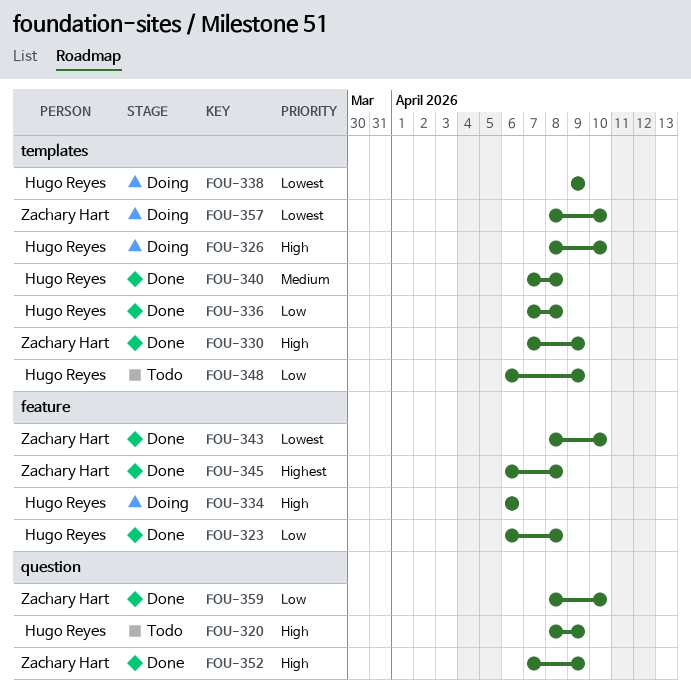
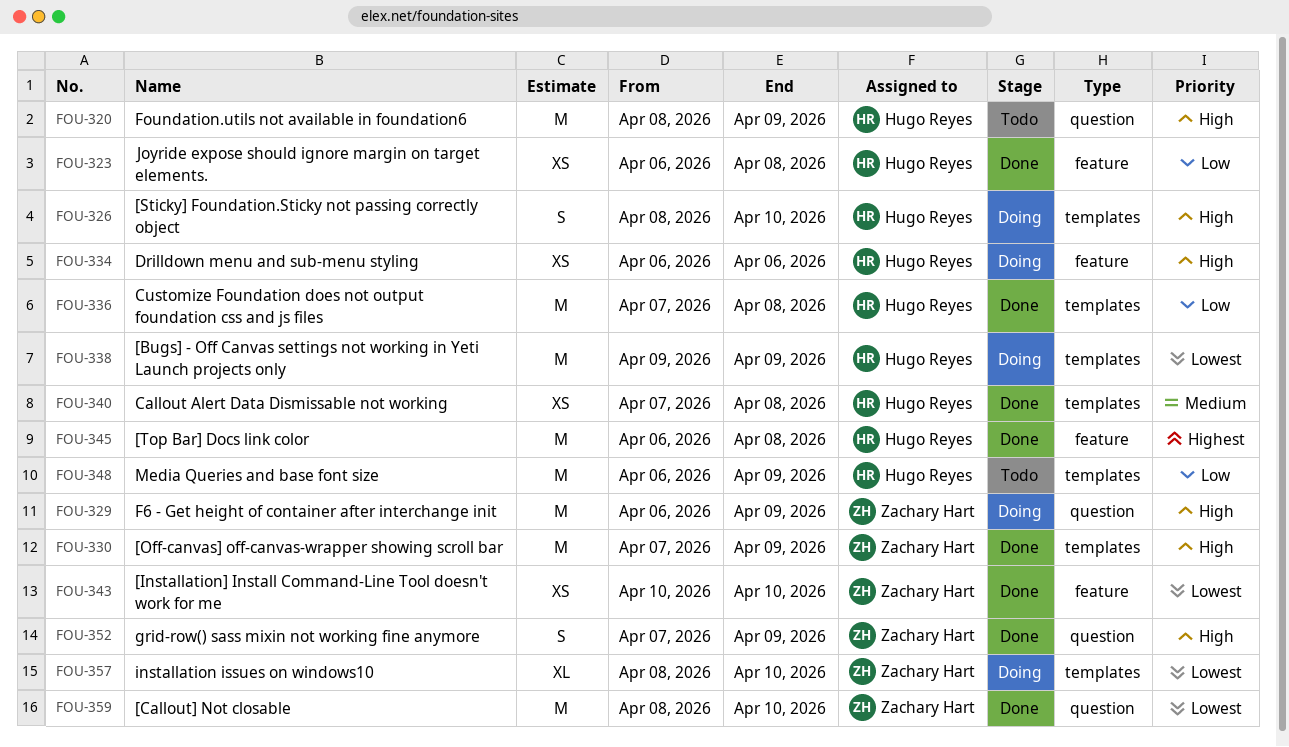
FOU-329: none -> present
FOU-343, start: Apr 8 -> Apr 10
FOU-345, owner: Zachary Hart -> Hugo Reyes
FOU-359, priority: Low -> Lowest

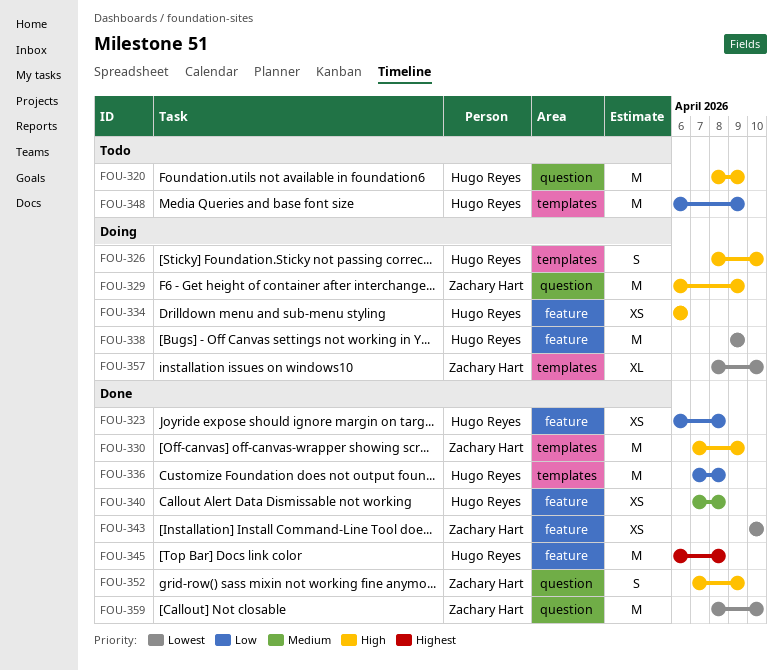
FOU-338, label: templates -> feature
FOU-340, label: templates -> feature

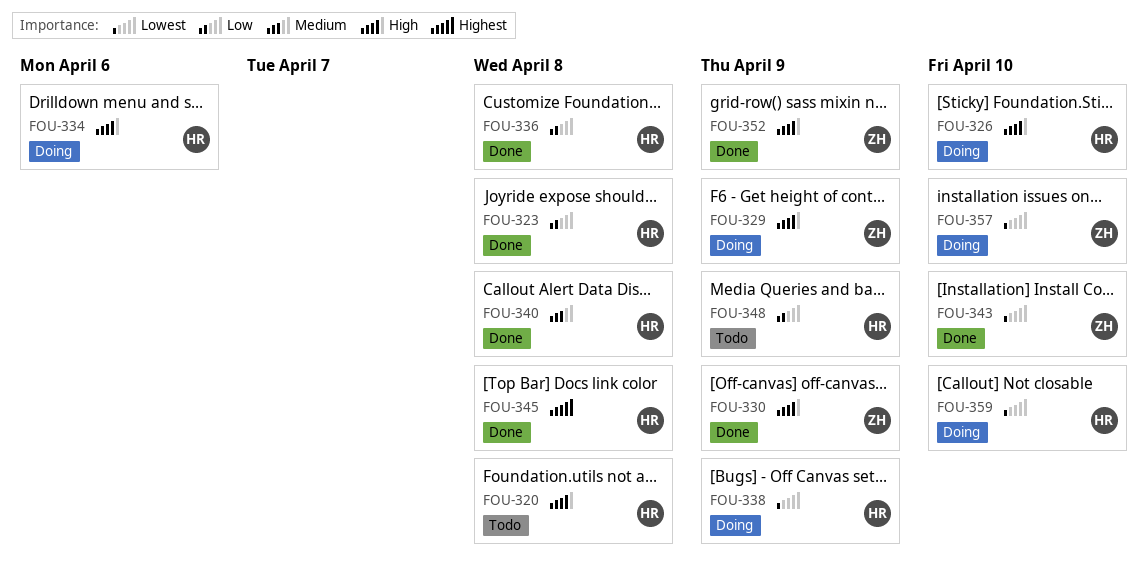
FOU-320, due: Apr 9 -> Apr 8
FOU-359, status: Done -> Doing
FOU-359, owner: Zachary Hart -> Hugo Reyes

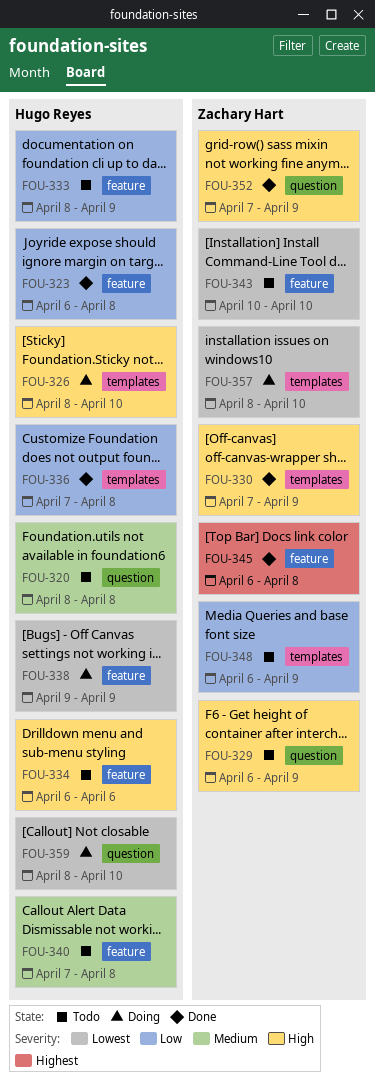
FOU-320, priority: High -> Medium
FOU-329, status: Doing -> Todo
FOU-333: none -> present
FOU-334, status: Doing -> Todo
FOU-340, status: Done -> Todo
FOU-343, status: Done -> Todo
FOU-345, owner: Hugo Reyes -> Zachary Hart
FOU-348, owner: Hugo Reyes -> Zachary Hart

